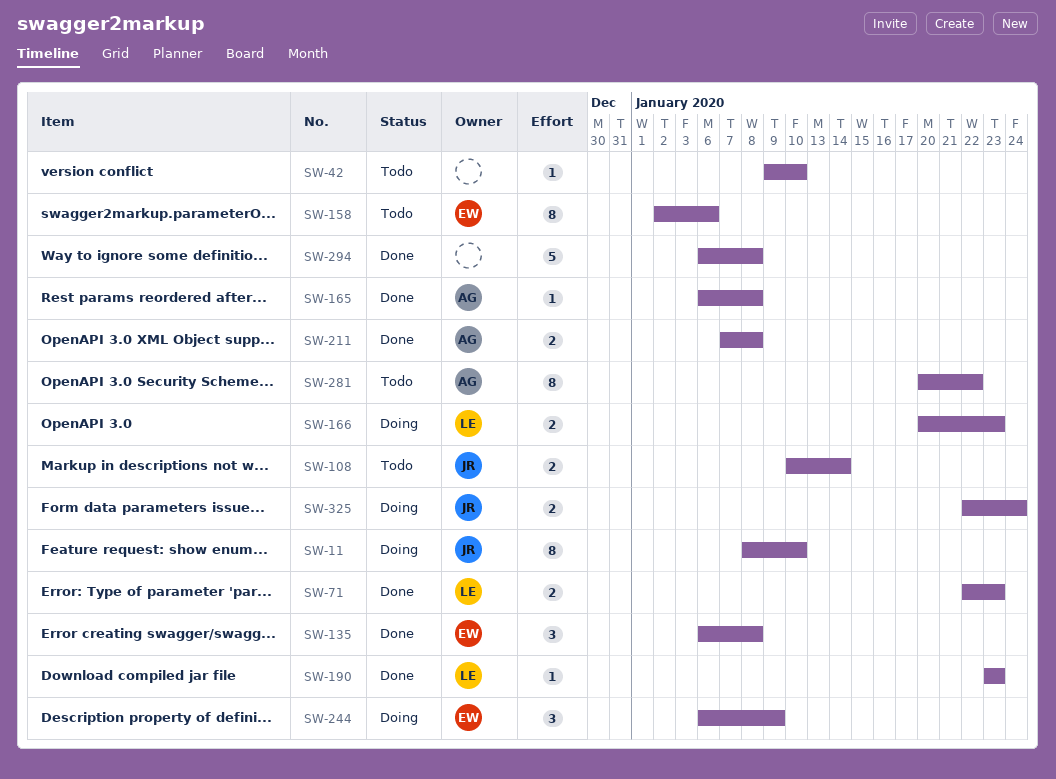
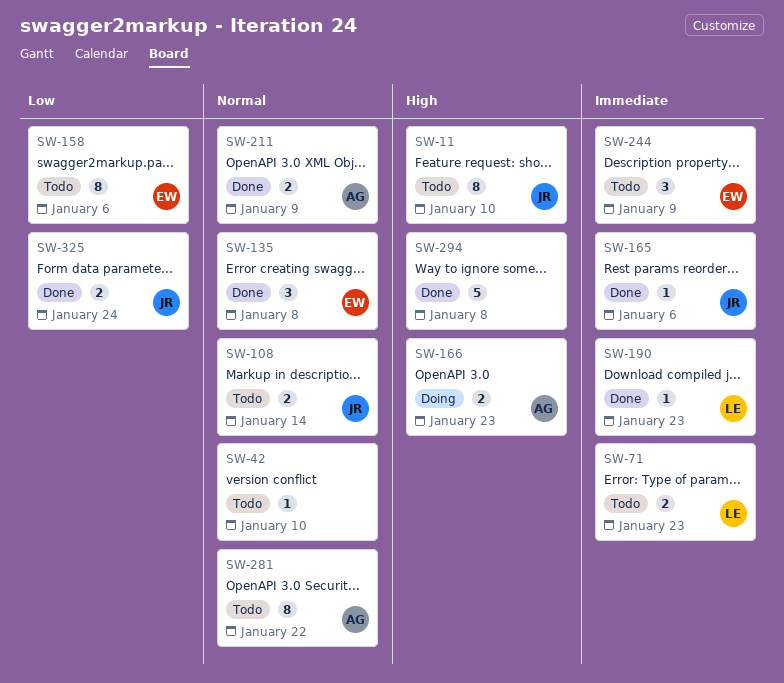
SW-11, status: Doing -> Todo
SW-71, status: Done -> Todo
SW-165, owner: AG -> JR
SW-165, due: Jan 8 -> Jan 6
SW-166, owner: LE -> AG
SW-211, due: Jan 8 -> Jan 9
SW-244, status: Doing -> Todo
SW-325, status: Doing -> Done

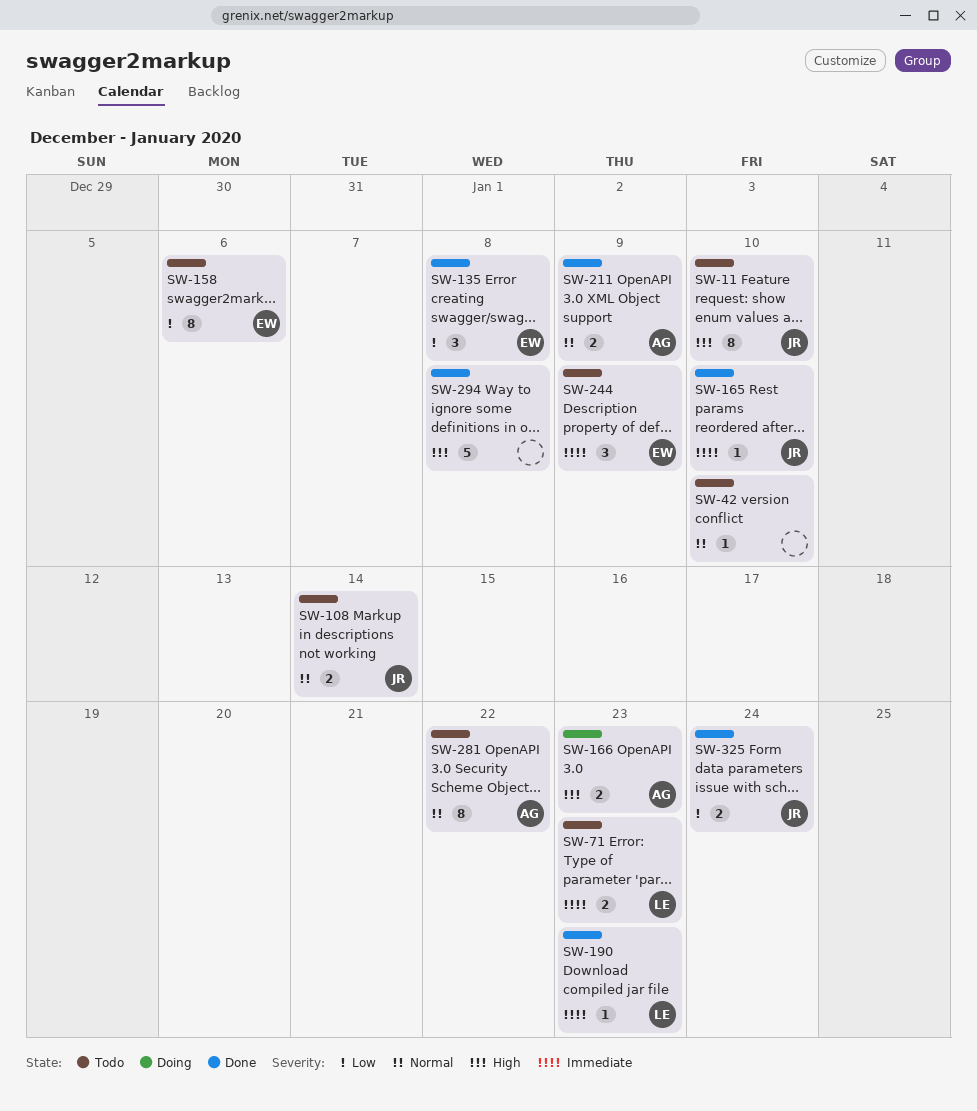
SW-135, priority: Normal -> Low
SW-165, due: Jan 6 -> Jan 10

